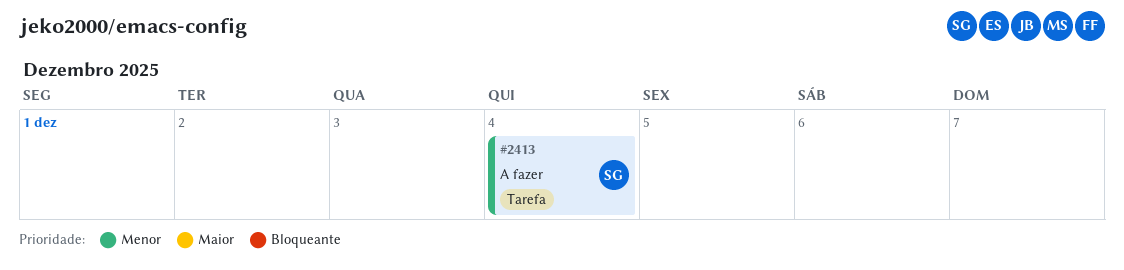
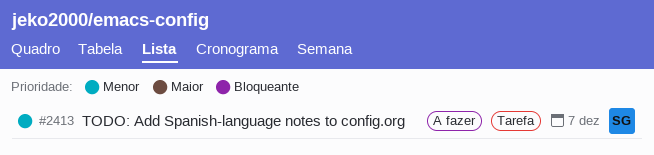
#2413, due: Dec 4 -> Dec 7

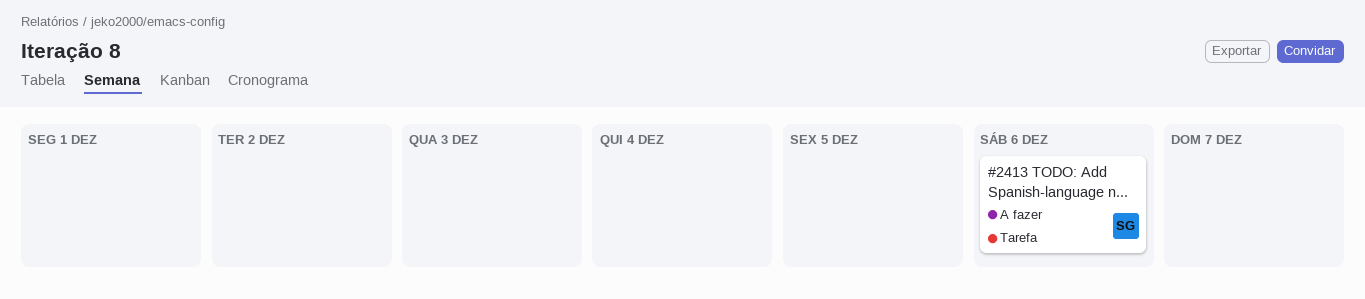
#2413, due: Dec 7 -> Dec 6

